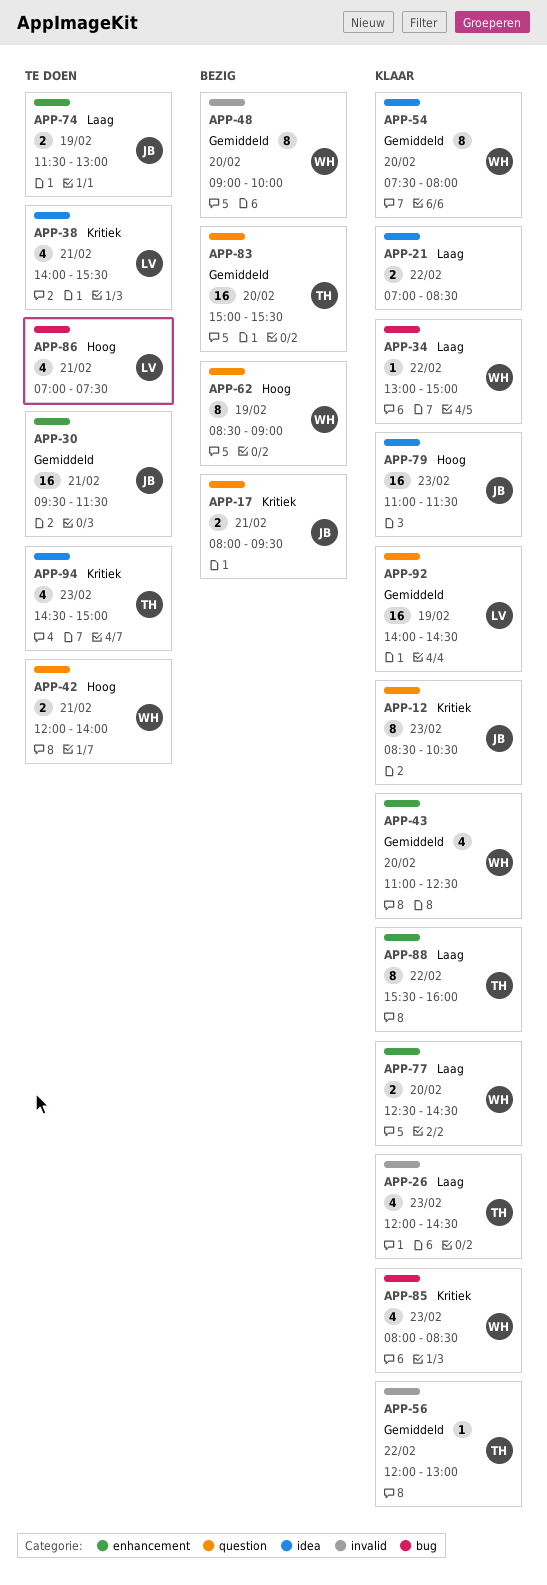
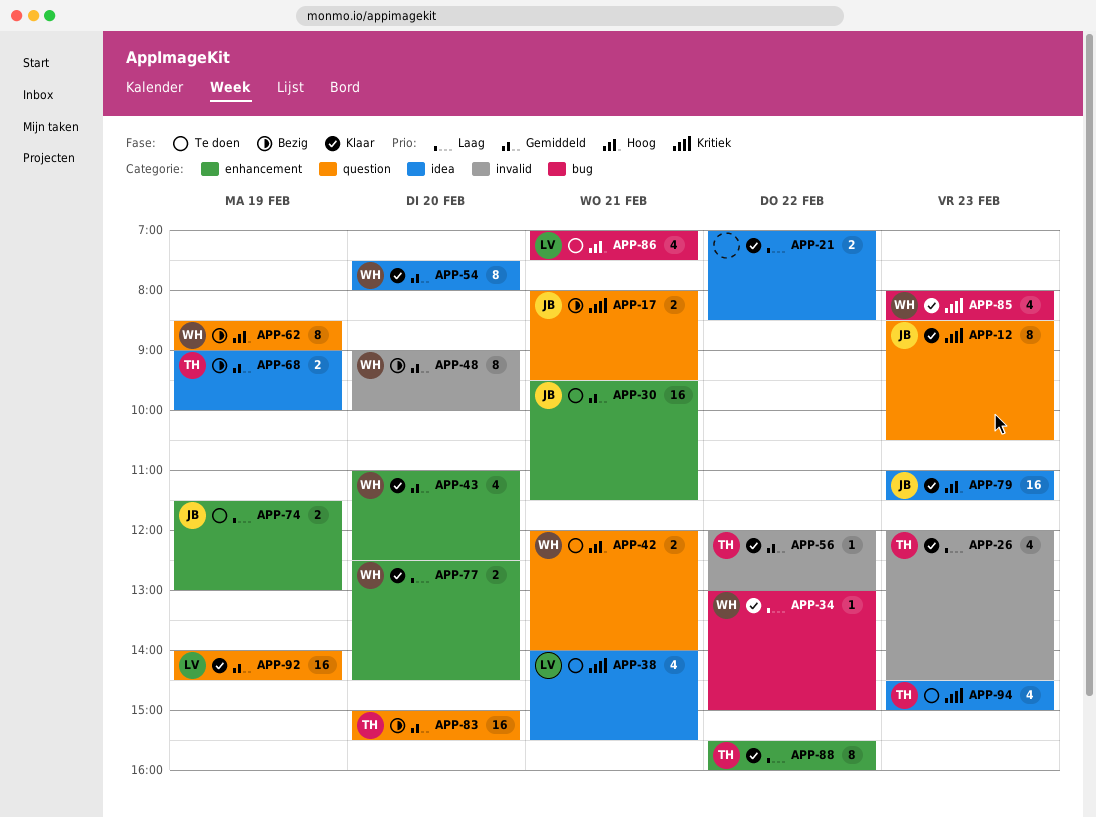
APP-68: none -> present

